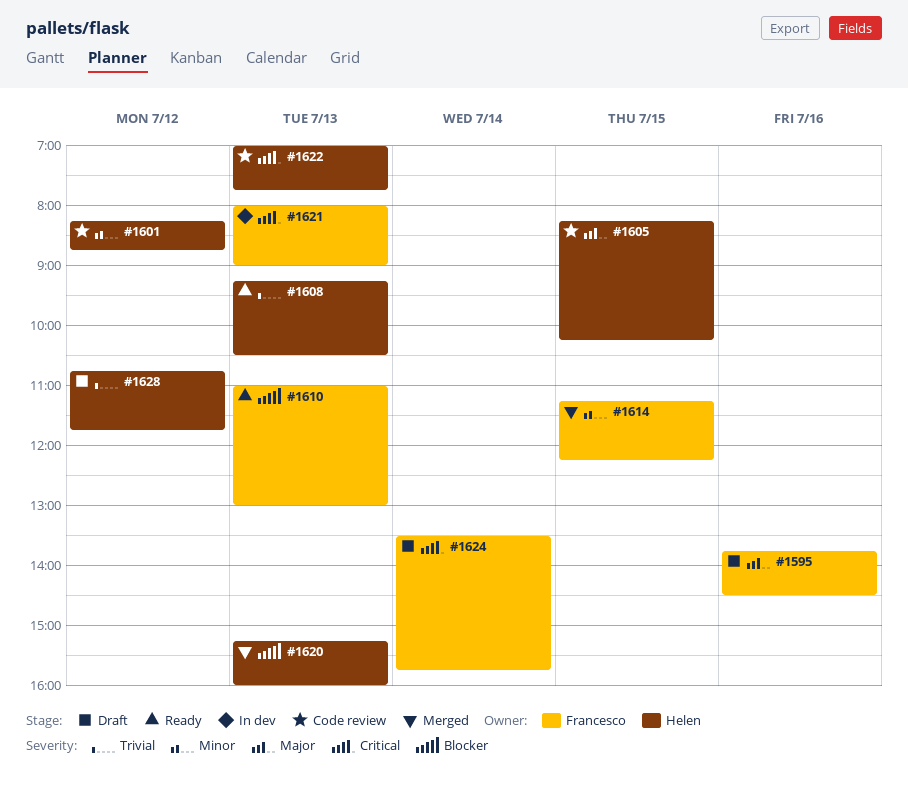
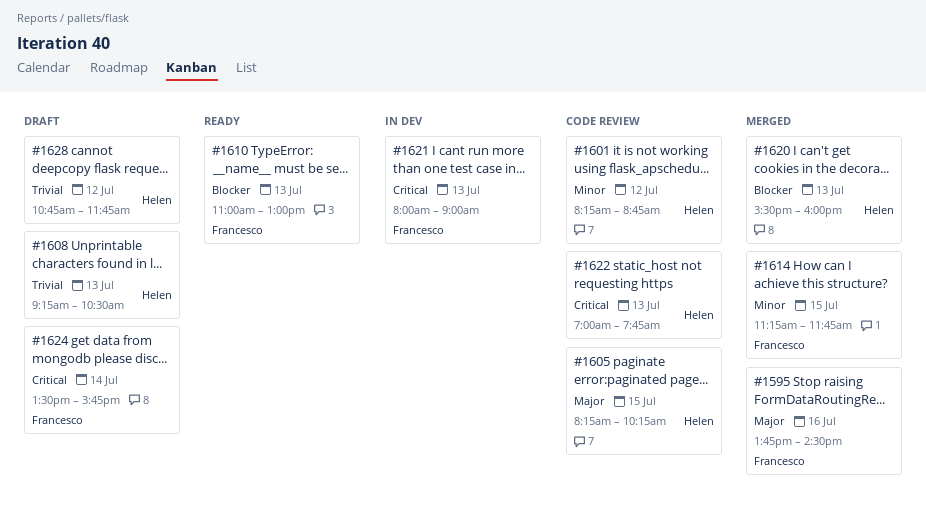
#1595, status: Draft -> Merged
#1608, status: Ready -> Draft
#1614, ends: 12:15 -> 11:45
#1620, begins: 15:15 -> 15:30

